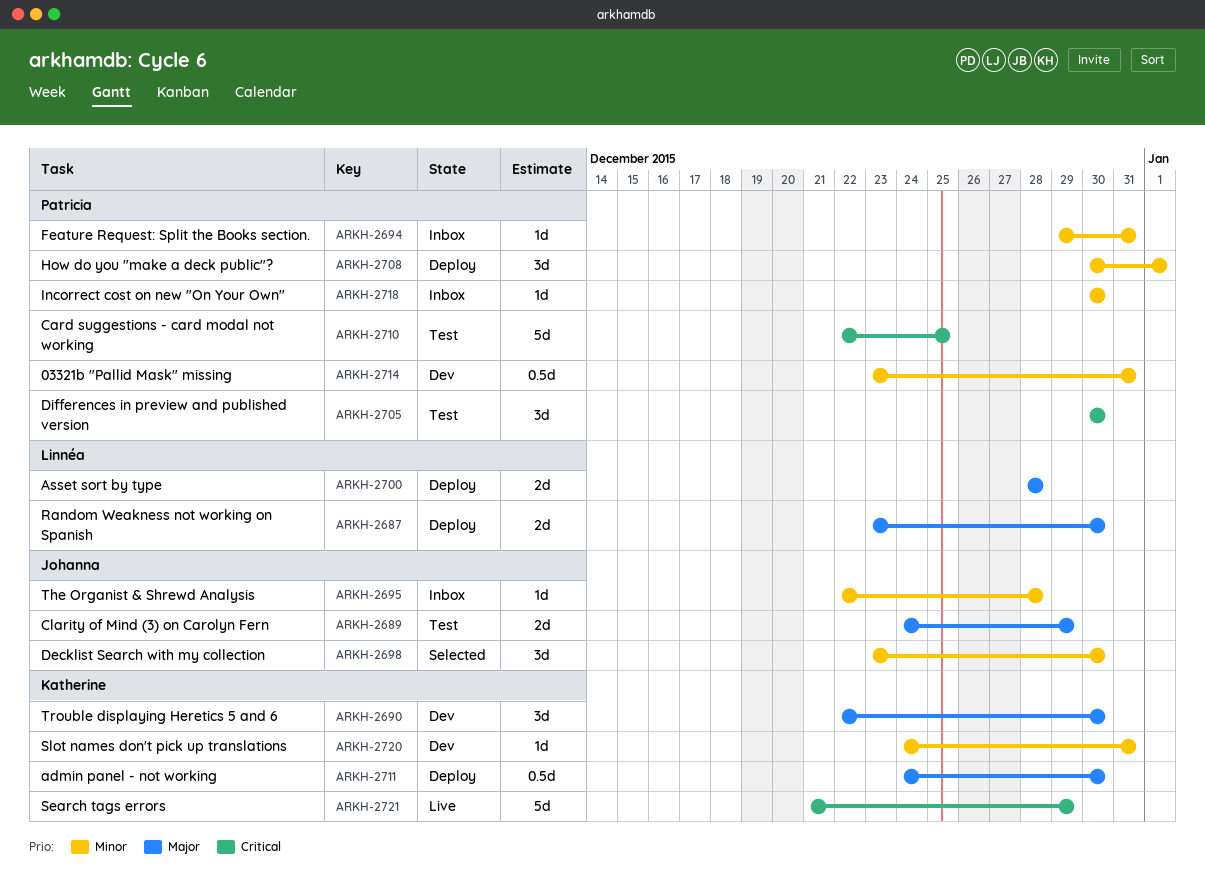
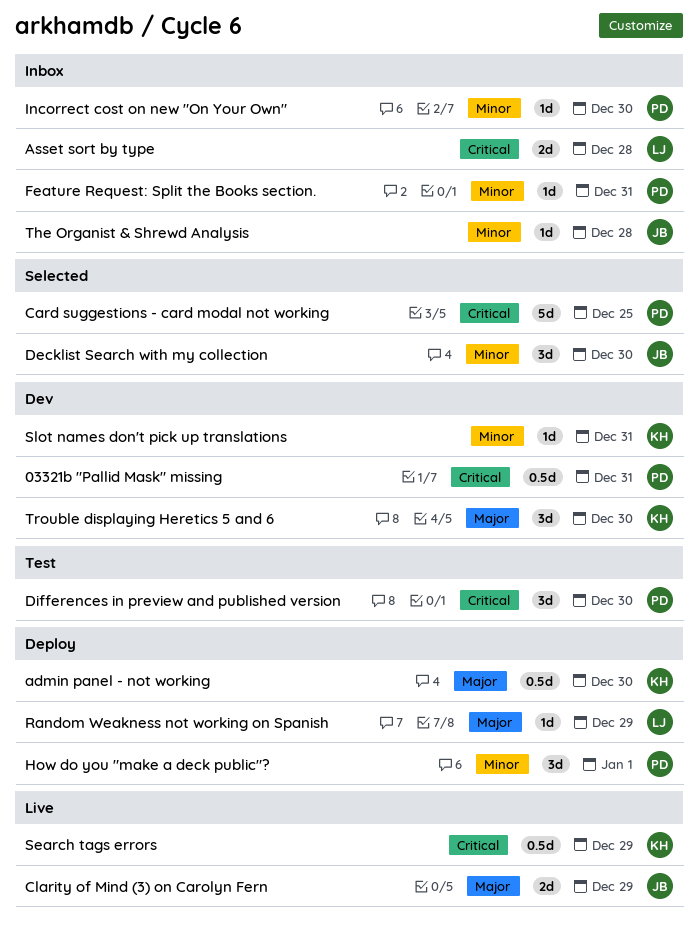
03321b "Pallid Mask" missing, priority: Minor -> Critical
Asset sort by type, status: Deploy -> Inbox
Asset sort by type, priority: Major -> Critical
Card suggestions - card modal not working, status: Test -> Selected
Clarity of Mind (3) on Carolyn Fern, status: Test -> Live
Random Weakness not working on Spanish, estimate: 2d -> 1d
Random Weakness not working on Spanish, due: Dec 30 -> Dec 29
Search tags errors, estimate: 5d -> 0.5d

